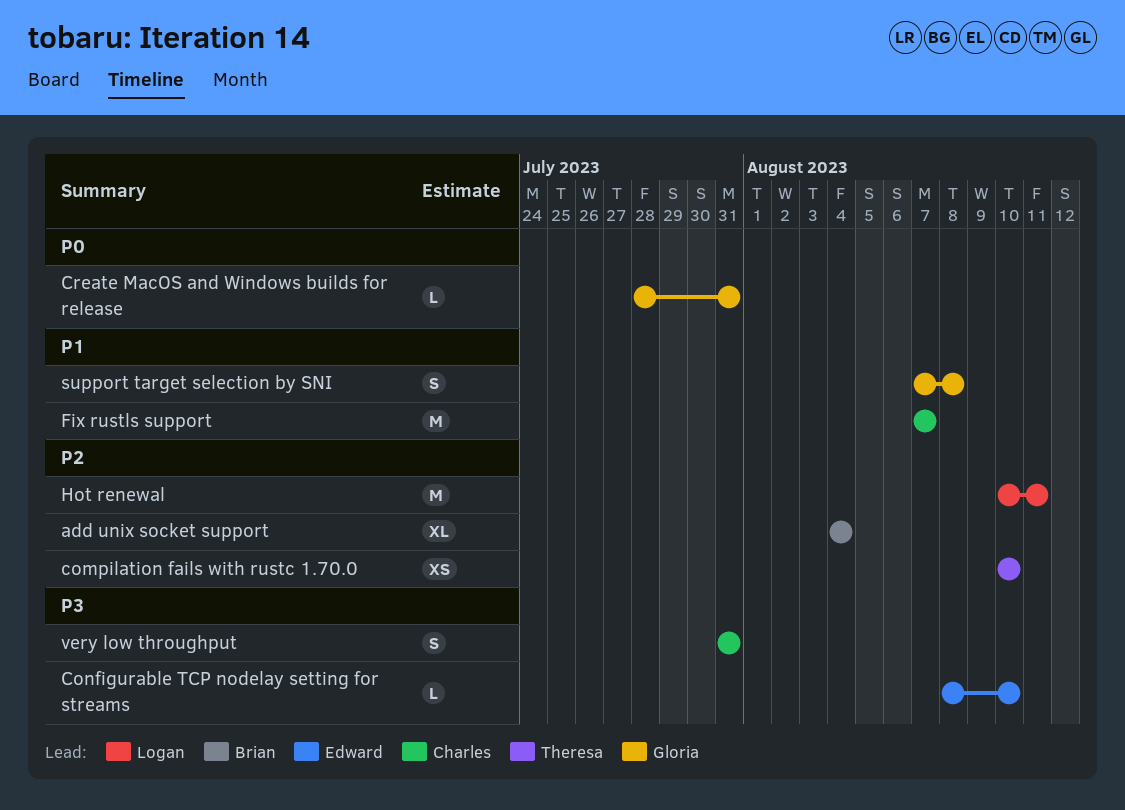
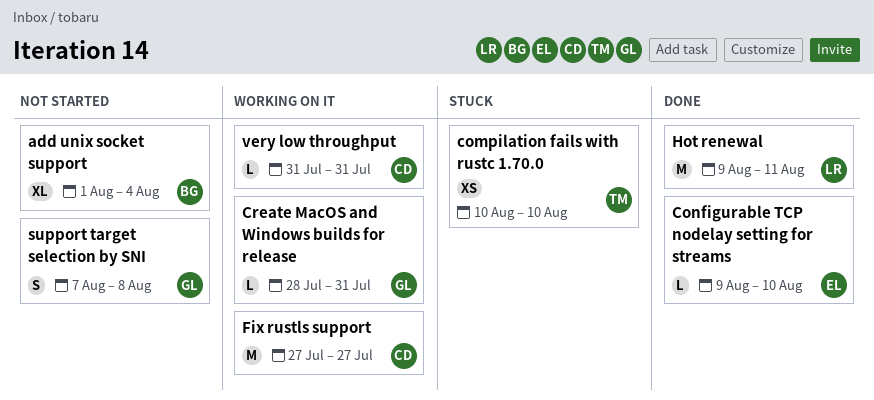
add unix socket support, start: Aug 4 -> Aug 1
Configurable TCP nodelay setting for streams, start: Aug 8 -> Aug 9
Fix rustls support, start: Aug 7 -> Jul 27
Fix rustls support, due: Aug 7 -> Jul 27
Hot renewal, start: Aug 10 -> Aug 9
very low throughput, estimate: S -> L

